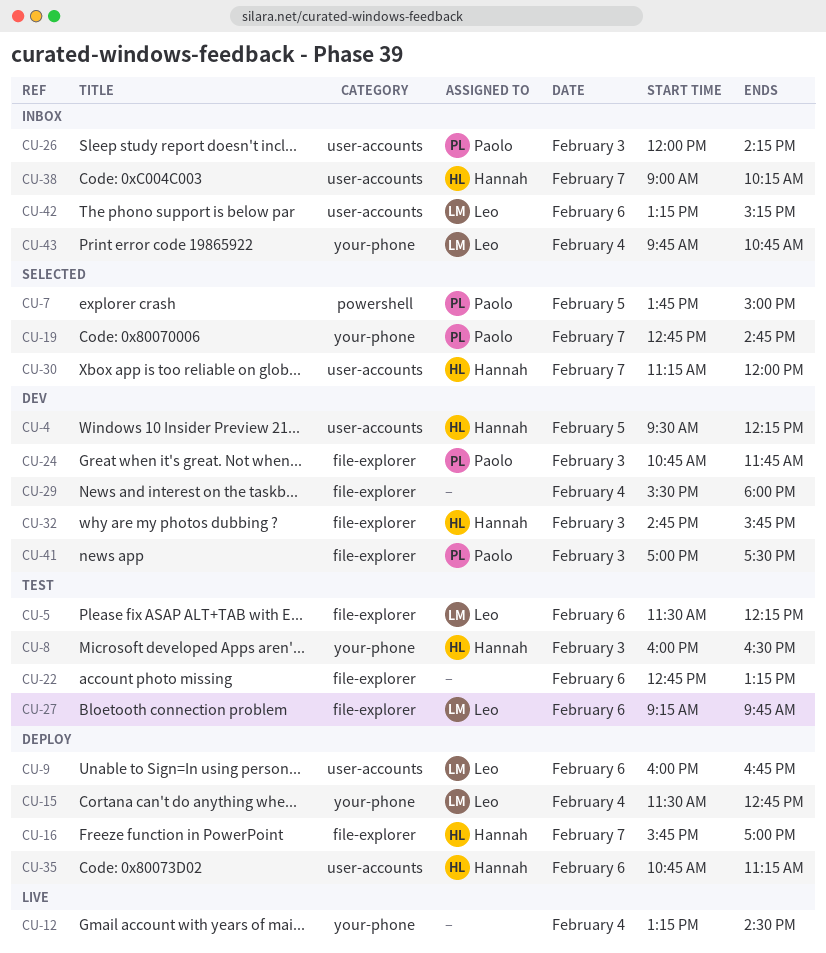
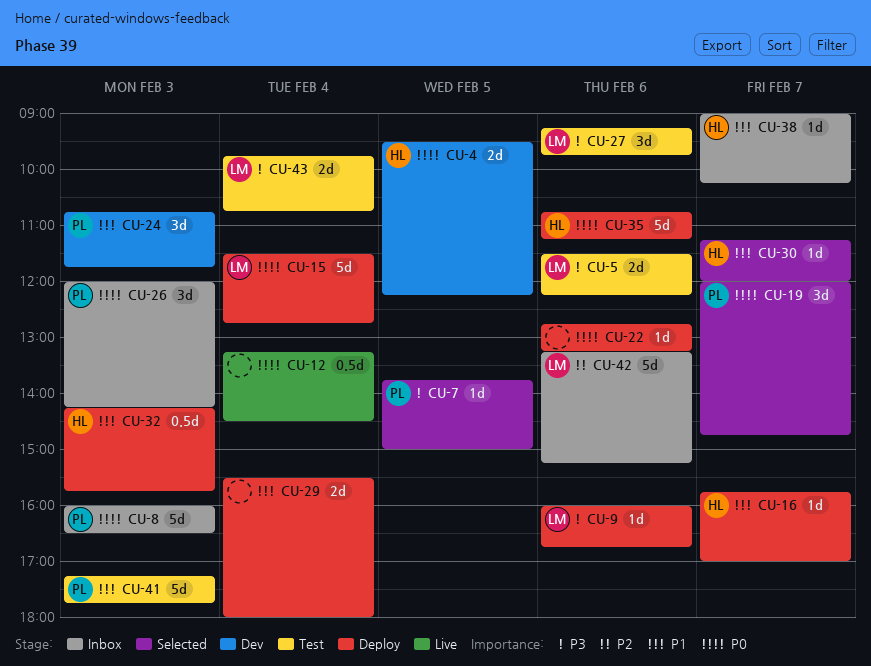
CU-8, status: Test -> Inbox
CU-8, owner: Hannah -> Paolo
CU-19, begins: 12:45 -> 12:00
CU-22, status: Test -> Deploy
CU-29, status: Dev -> Deploy
CU-32, status: Dev -> Deploy
CU-32, begins: 14:45 -> 14:15
CU-41, status: Dev -> Test
CU-41, begins: 17:00 -> 17:15
CU-41, ends: 17:30 -> 17:45
CU-43, status: Inbox -> Test

